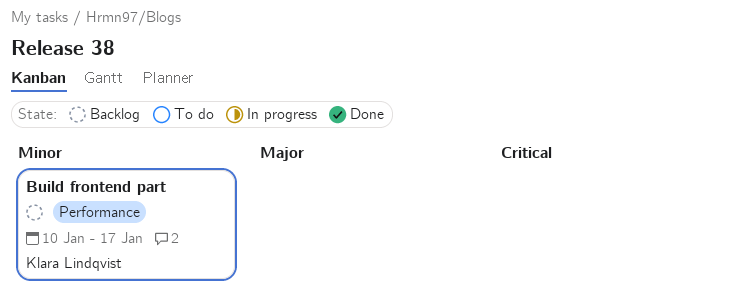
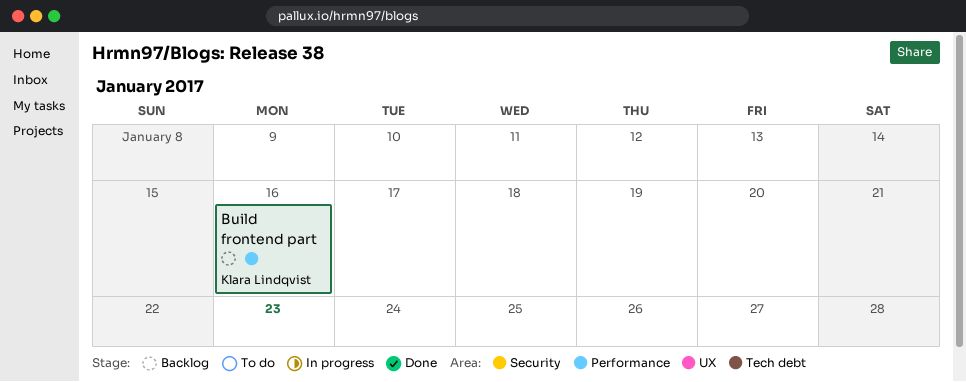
Build frontend part, due: Jan 17 -> Jan 16

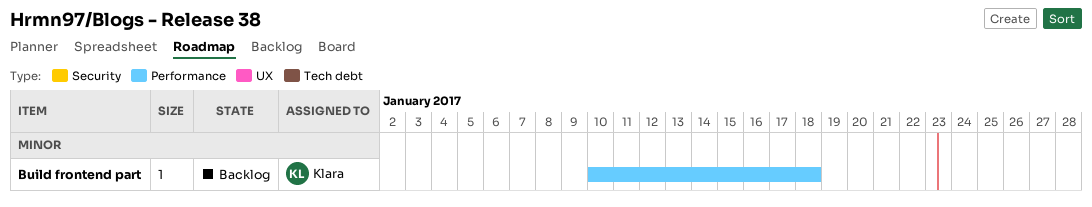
Build frontend part, due: Jan 16 -> Jan 18

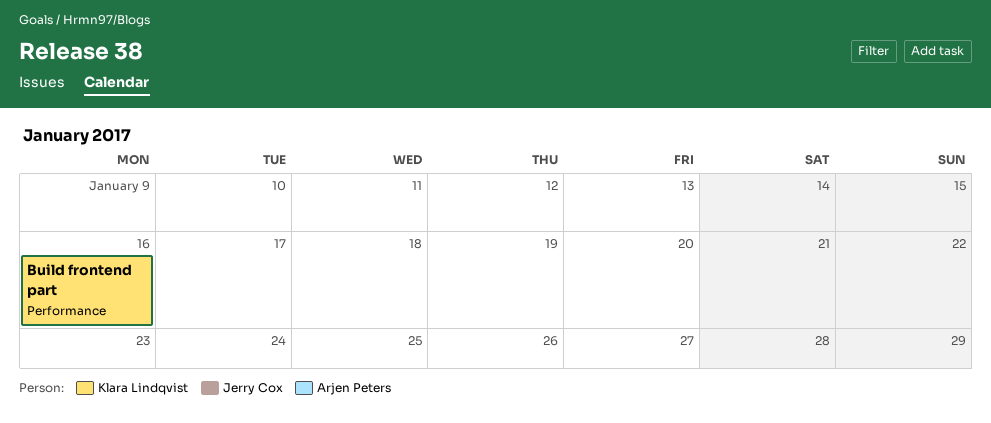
Build frontend part, due: Jan 18 -> Jan 16

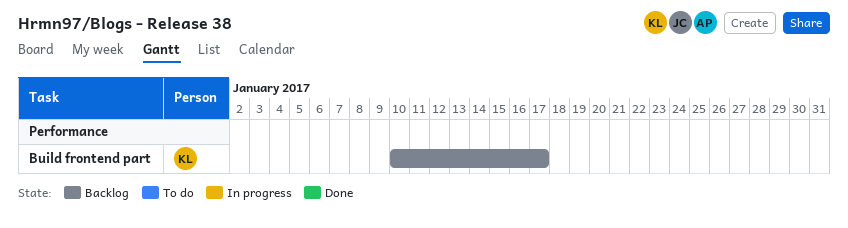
Build frontend part, due: Jan 16 -> Jan 17

